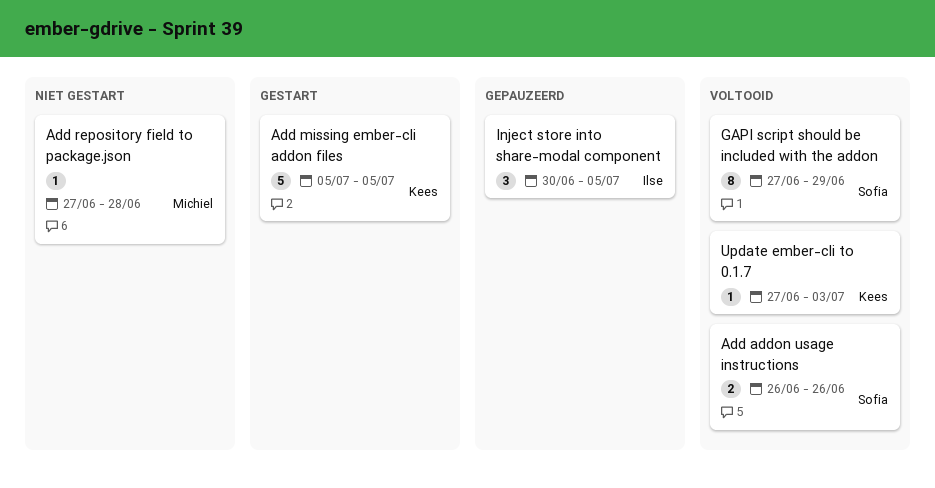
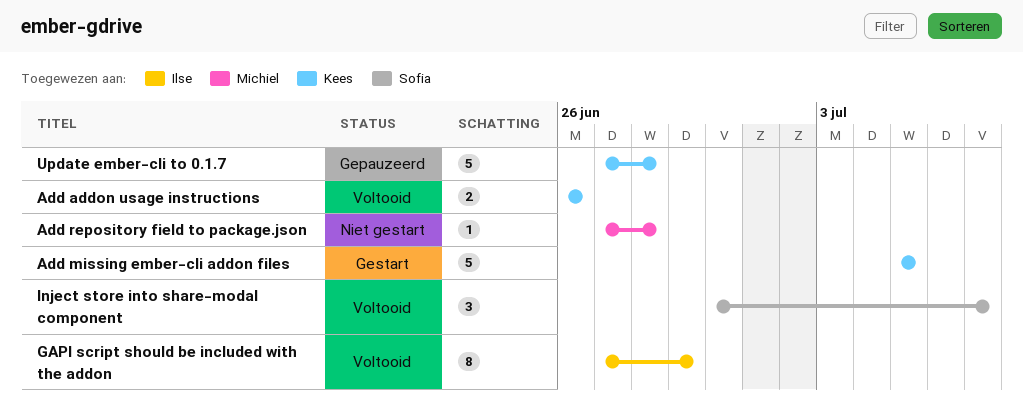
Add addon usage instructions, owner: Sofia -> Kees
GAPI script should be included with the addon, owner: Sofia -> Ilse
Inject store into share-modal component, status: Gepauzeerd -> Voltooid
Inject store into share-modal component, owner: Ilse -> Sofia
Inject store into share-modal component, due: Jul 5 -> Jul 7
Update ember-cli to 0.1.7, status: Voltooid -> Gepauzeerd
Update ember-cli to 0.1.7, estimate: 1 -> 5
Update ember-cli to 0.1.7, due: Jul 3 -> Jun 28

